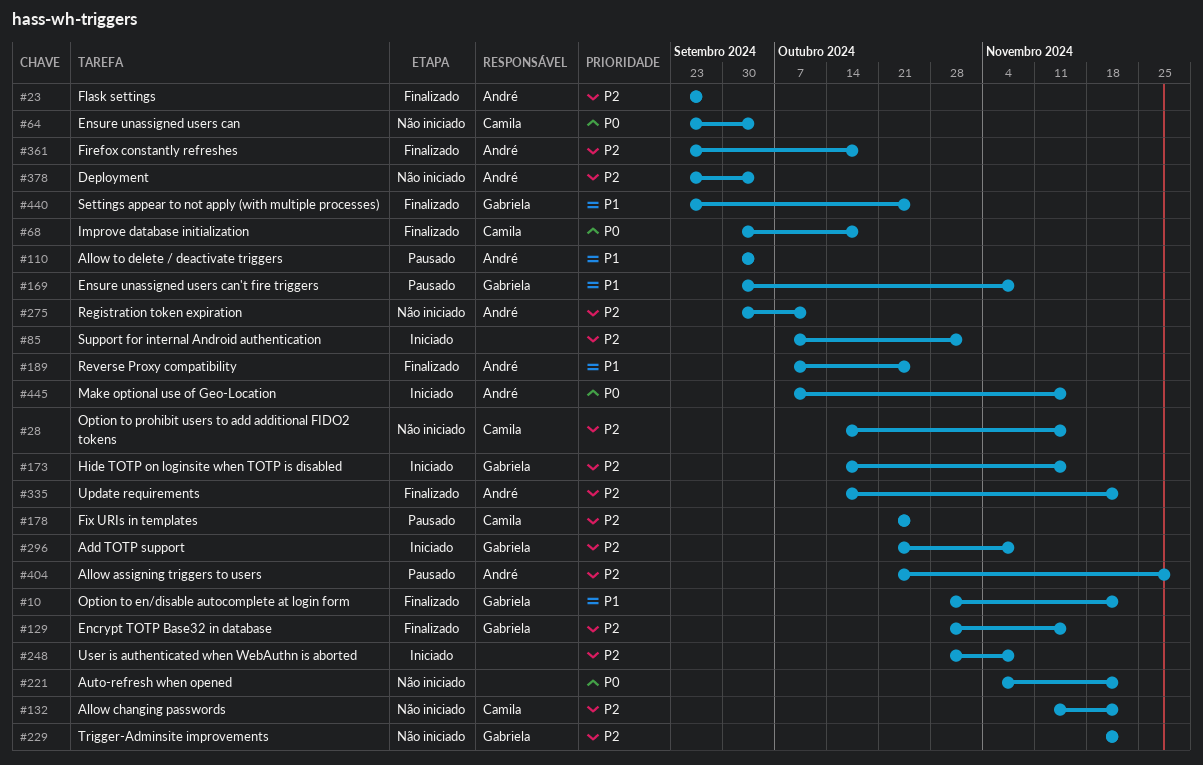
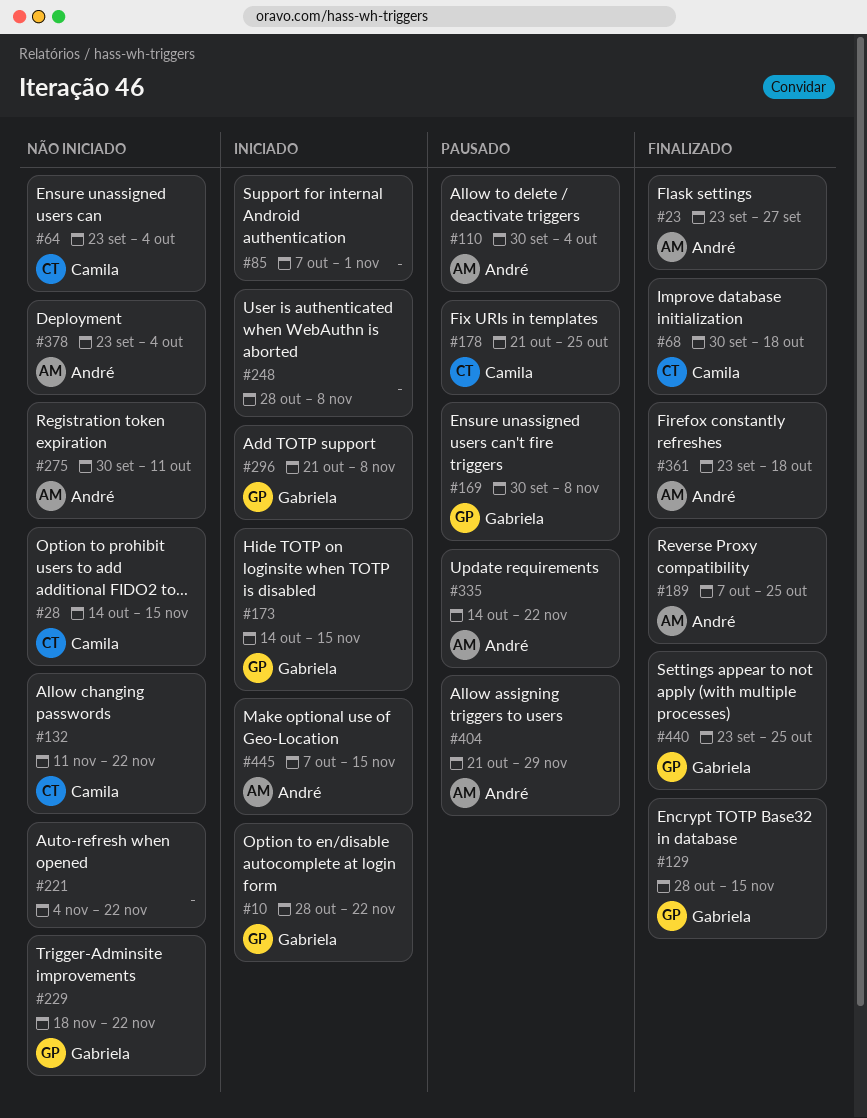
#10, status: Finalizado -> Iniciado
#335, status: Finalizado -> Pausado

